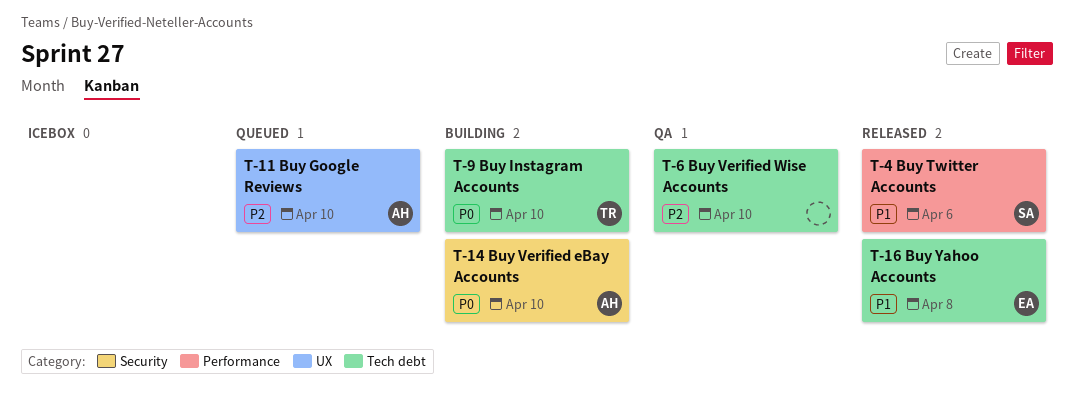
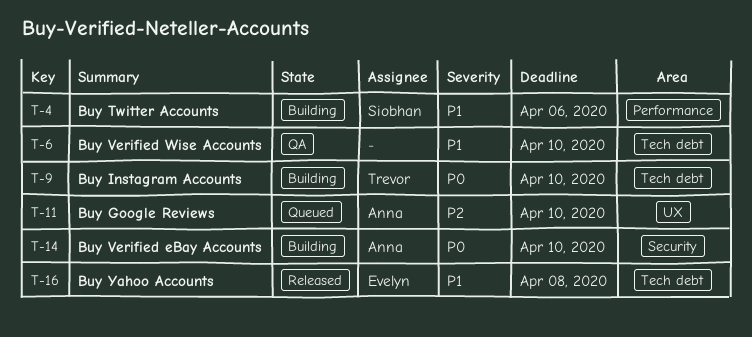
T-4, status: Released -> Building
T-6, priority: P2 -> P1

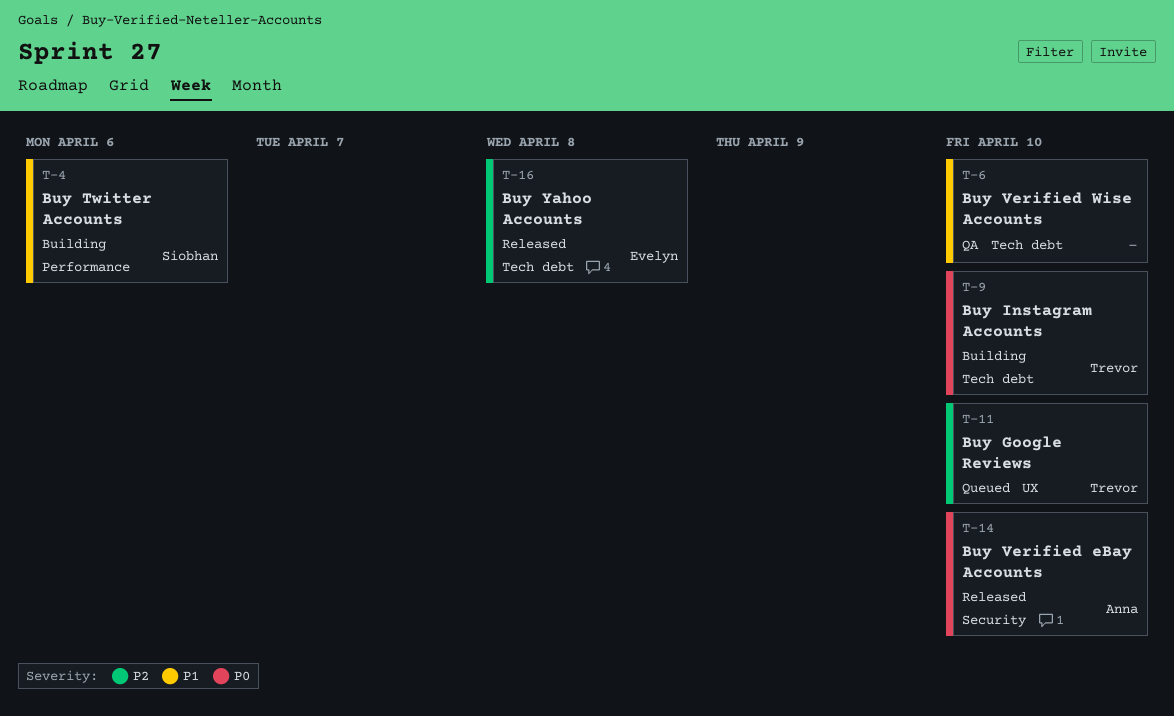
T-11, owner: Anna -> Trevor
T-14, status: Building -> Released
T-16, priority: P1 -> P2

